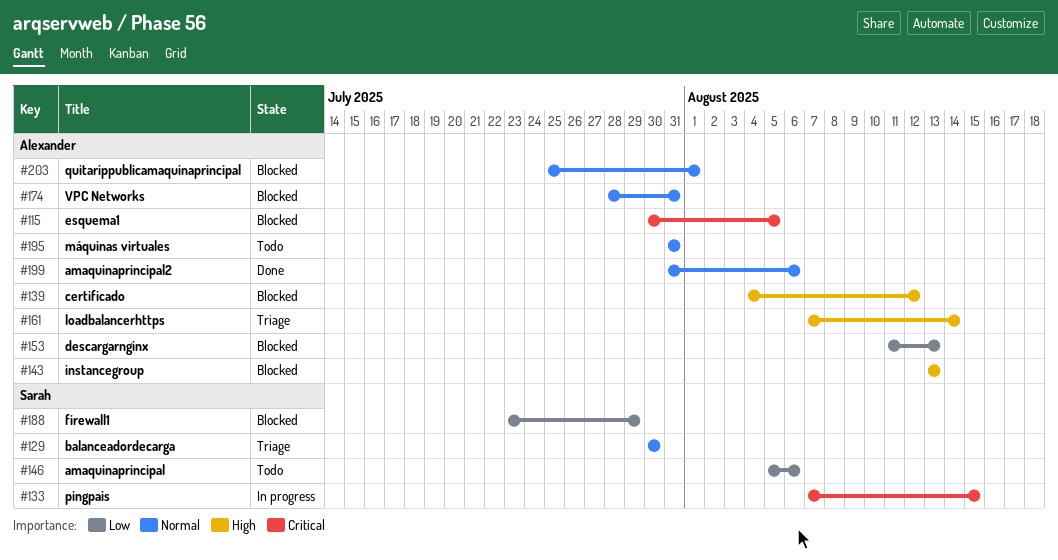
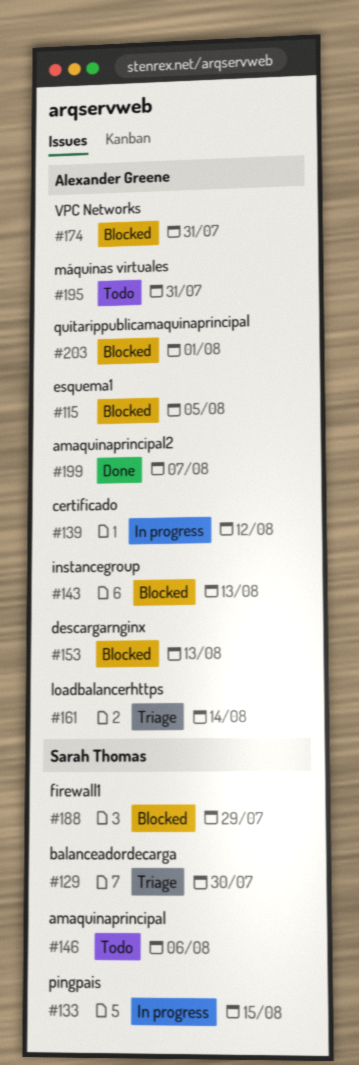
#139, status: Blocked -> In progress
#199, due: Aug 6 -> Aug 7

